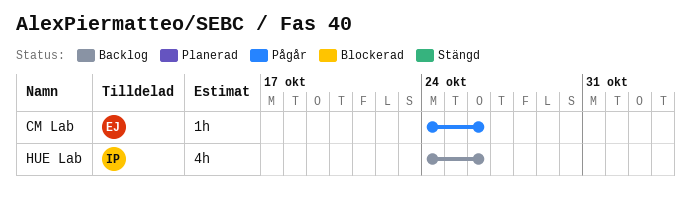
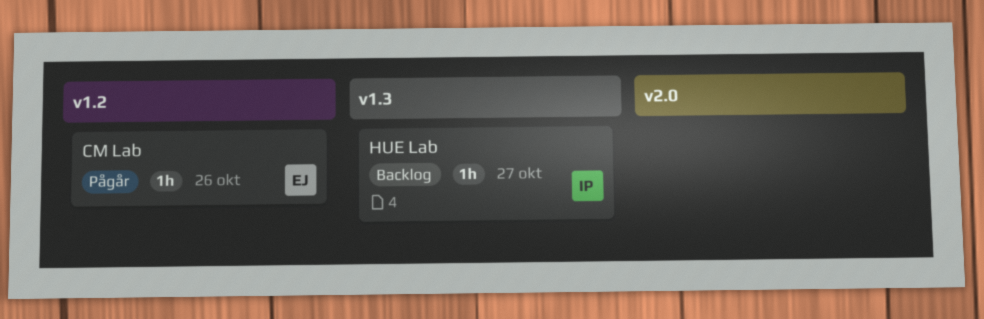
HUE Lab, estimate: 4h -> 1h
HUE Lab, due: Oct 26 -> Oct 27

